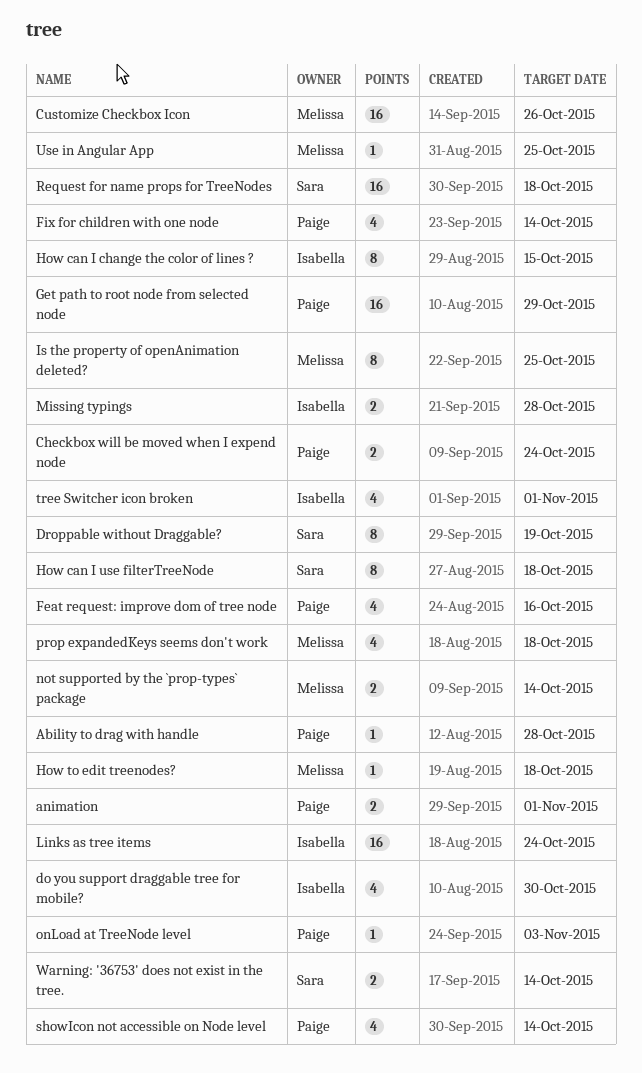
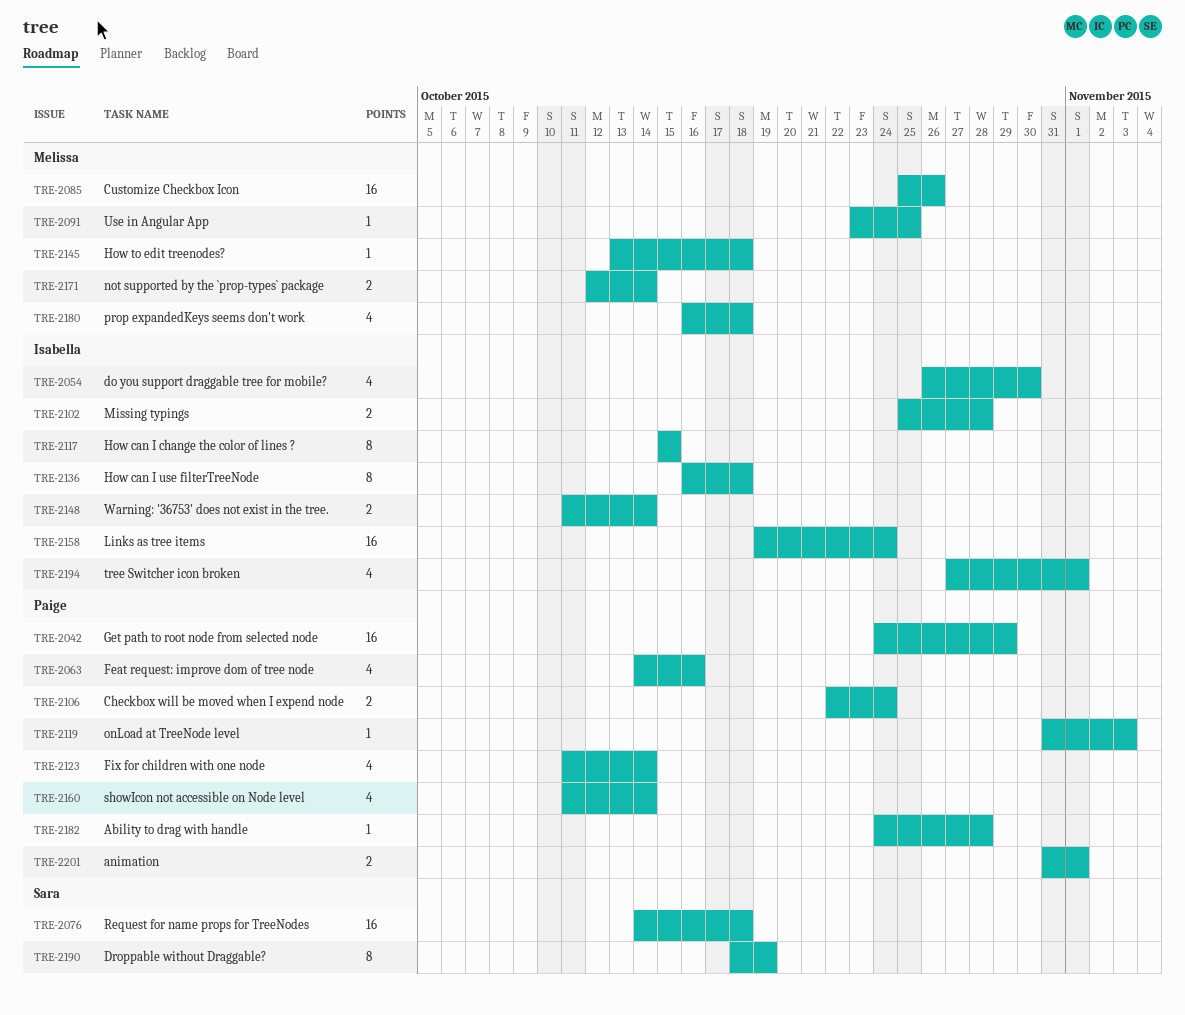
How can I use filterTreeNode, owner: Sara -> Isabella
Is the property of openAnimation deleted?: present -> none
Warning: '36753' does not exist in the tree., owner: Sara -> Isabella

